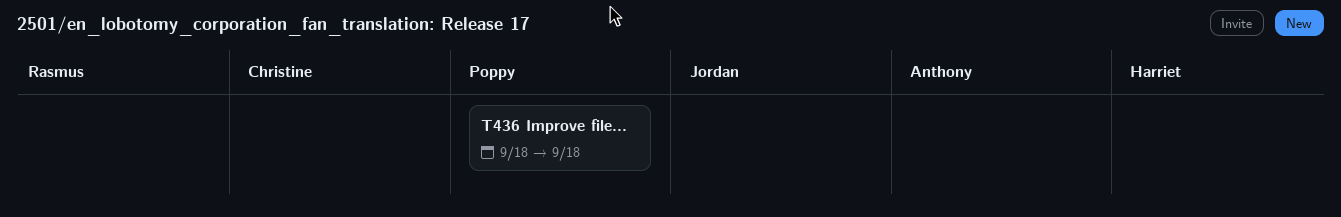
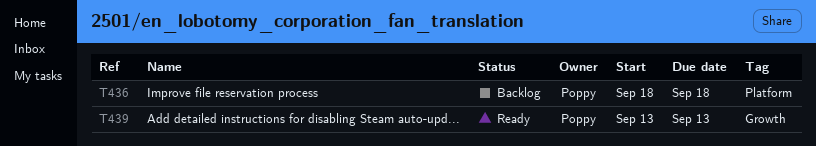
T439: none -> present

